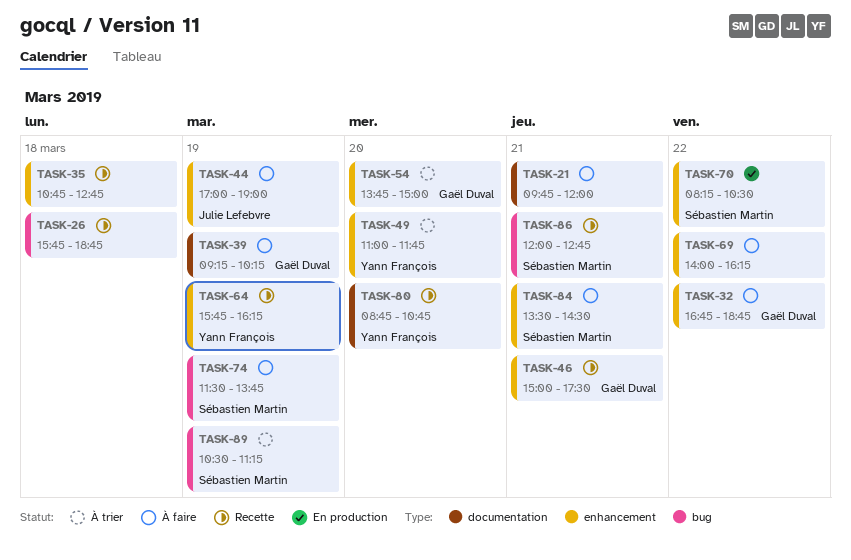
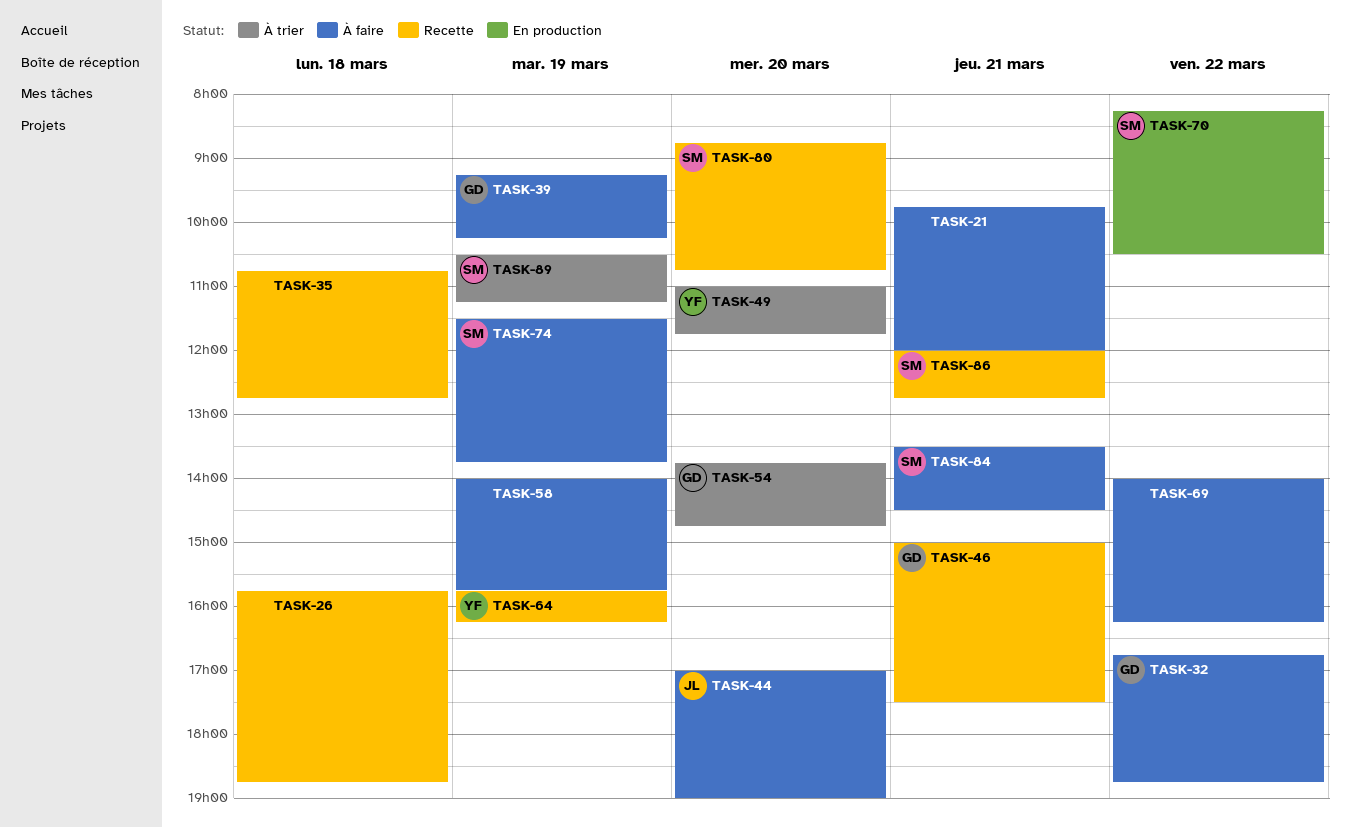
TASK-44, day: Mar 19 -> Mar 20
TASK-54, ends: 15:00 -> 14:45
TASK-58: none -> present
TASK-80, owner: Yann François -> Sébastien Martin

